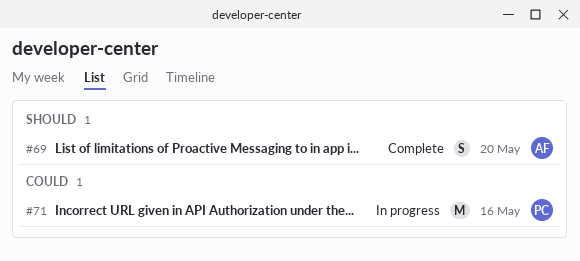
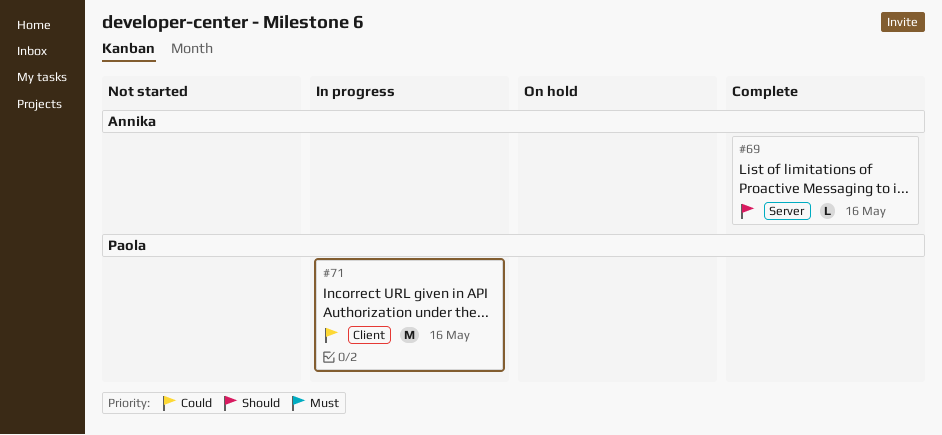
#69, estimate: S -> L
#69, due: May 20 -> May 16

